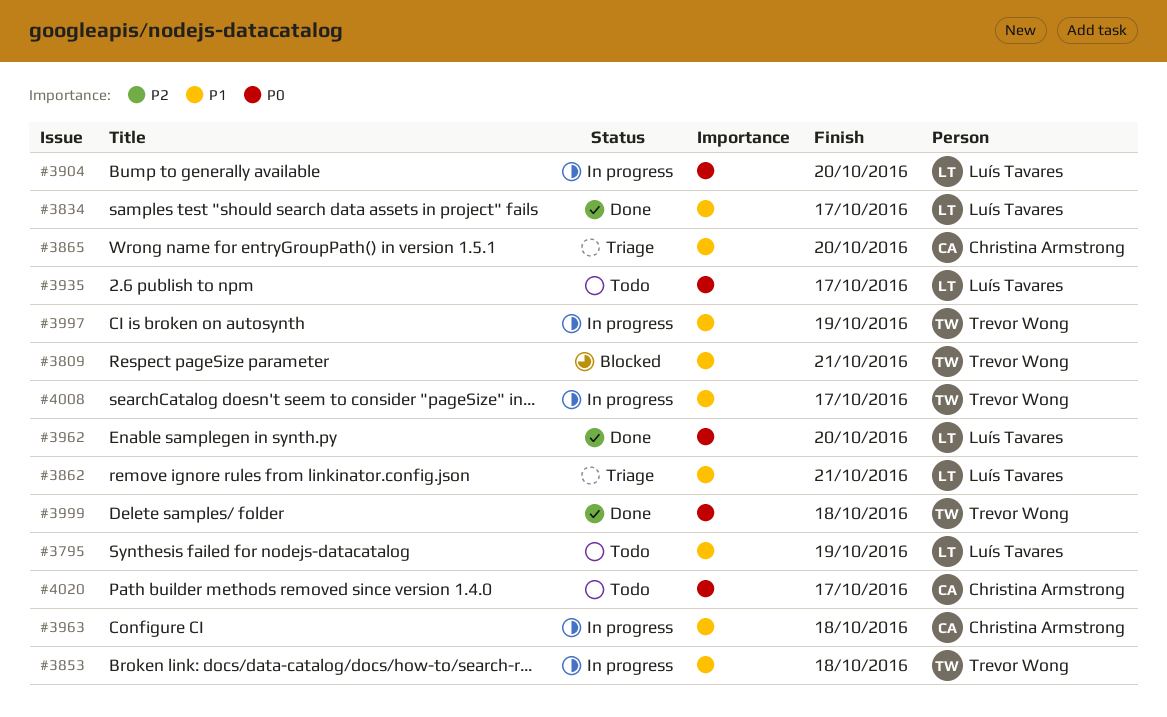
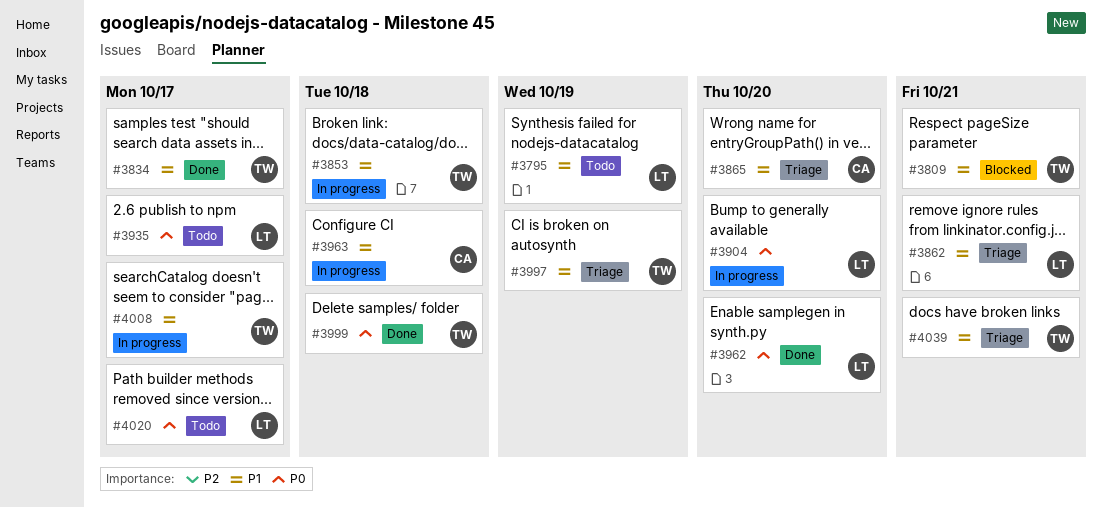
#3834, owner: Luís Tavares -> Trevor Wong
#3997, status: In progress -> Triage
#4020, owner: Christina Armstrong -> Luís Tavares
#4039: none -> present

